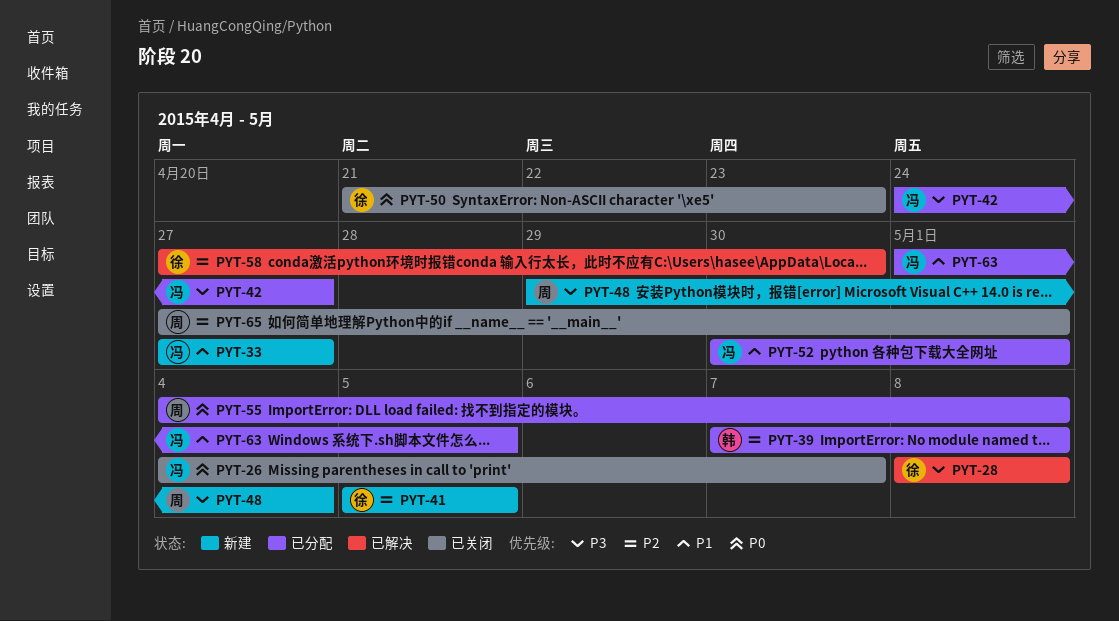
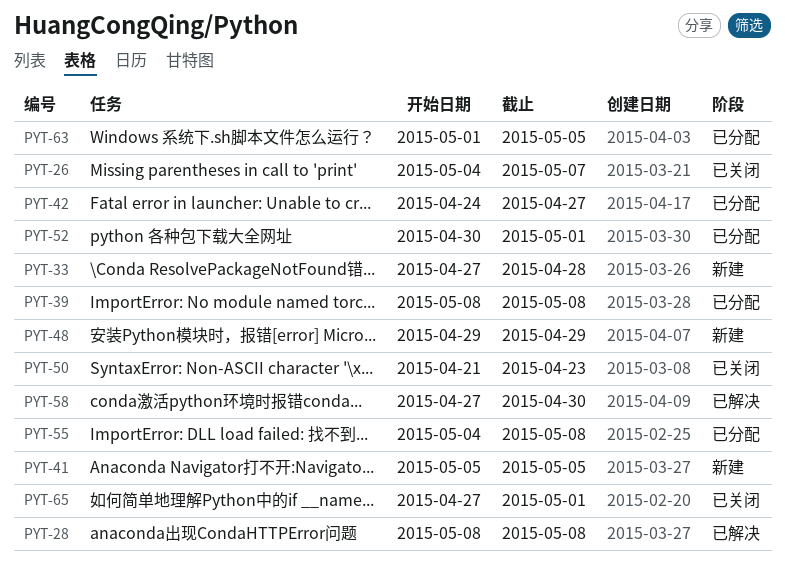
PYT-33, due: Apr 27 -> Apr 28
PYT-39, start: May 7 -> May 8
PYT-48, due: May 4 -> Apr 29

